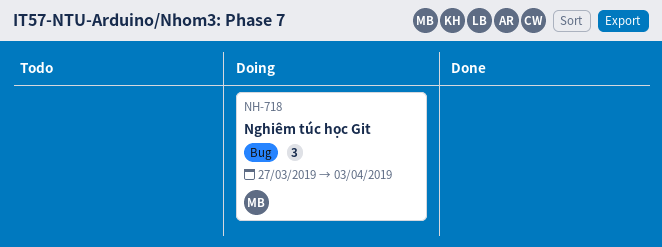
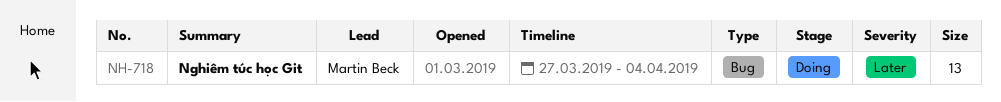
NH-718, estimate: 3 -> 13
NH-718, due: Apr 3 -> Apr 4

